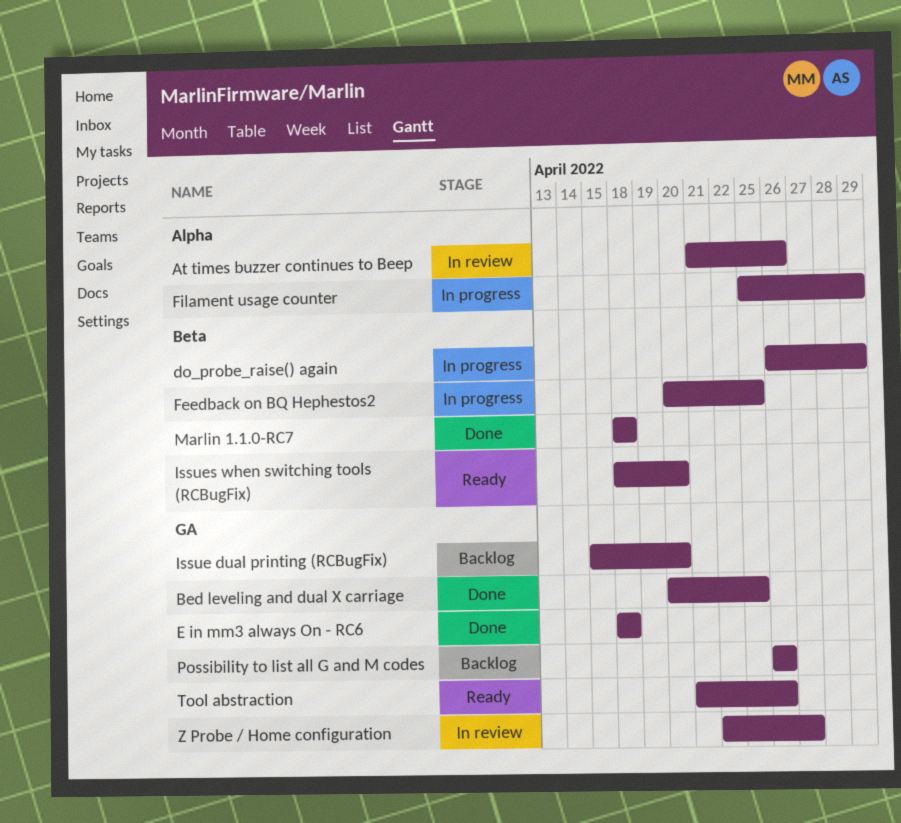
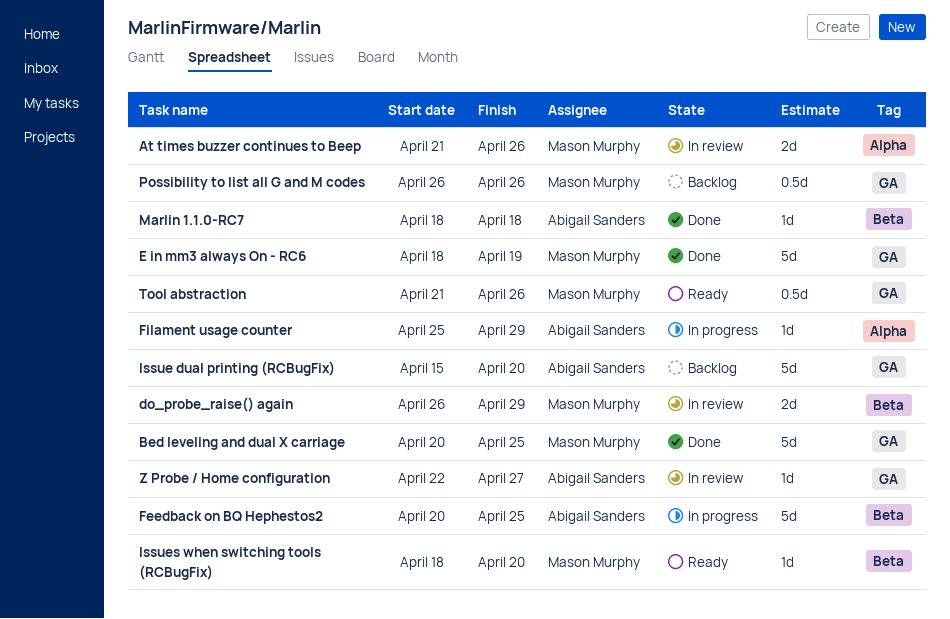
do_probe_raise() again, status: In progress -> In review
E in mm3 always On - RC6, due: Apr 18 -> Apr 19

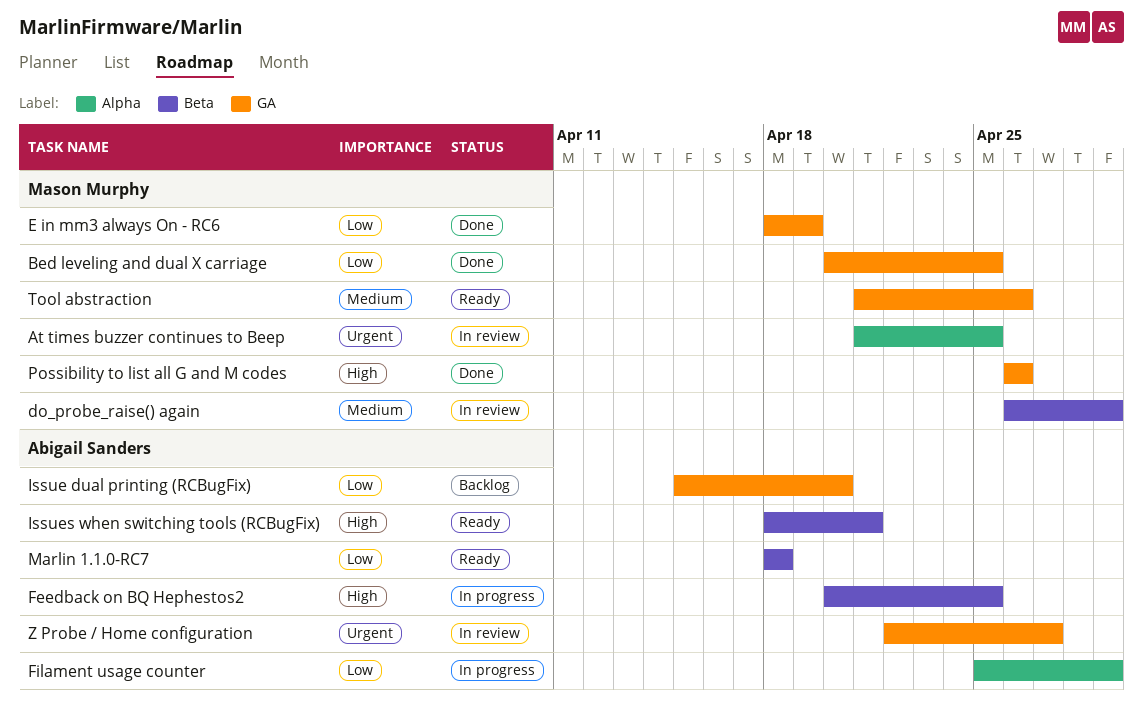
At times buzzer continues to Beep, due: Apr 26 -> Apr 25
Issues when switching tools (RCBugFix), owner: Mason Murphy -> Abigail Sanders
Issues when switching tools (RCBugFix), due: Apr 20 -> Apr 21
Marlin 1.1.0-RC7, status: Done -> Ready
Possibility to list all G and M codes, status: Backlog -> Done

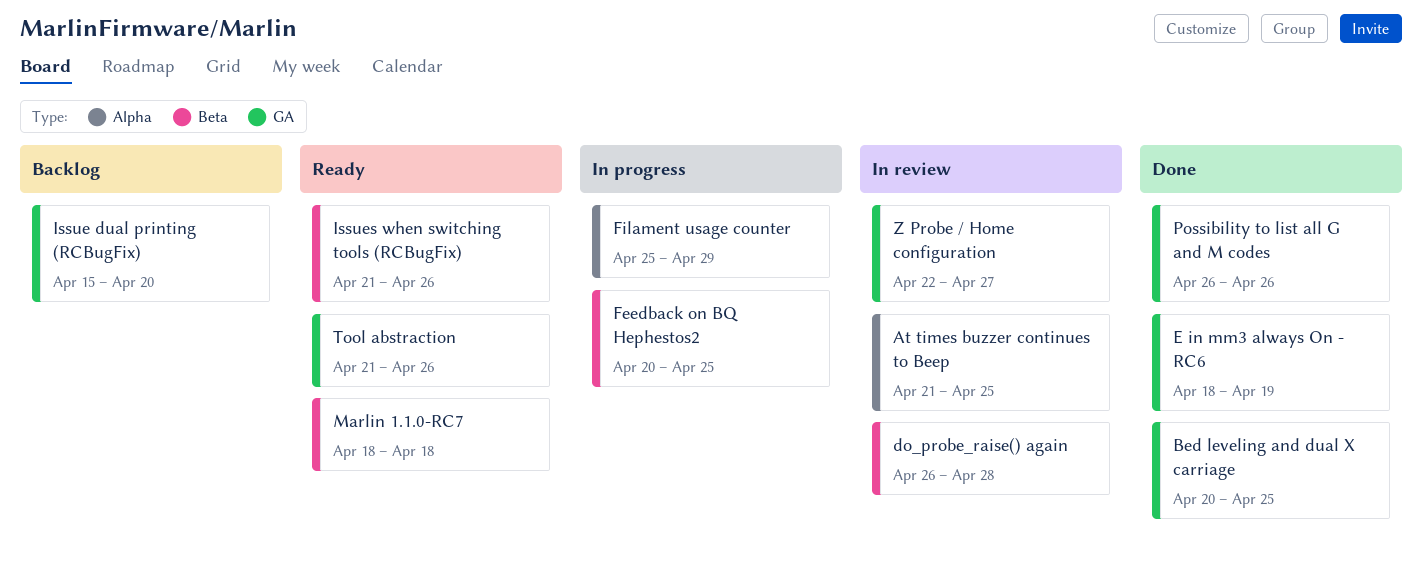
do_probe_raise() again, due: Apr 29 -> Apr 28
Issues when switching tools (RCBugFix), start: Apr 18 -> Apr 21
Issues when switching tools (RCBugFix), due: Apr 21 -> Apr 26

